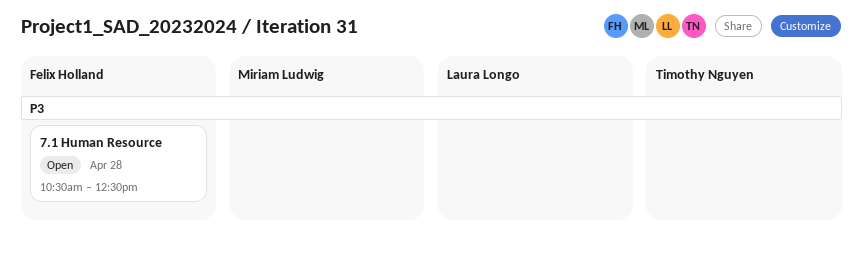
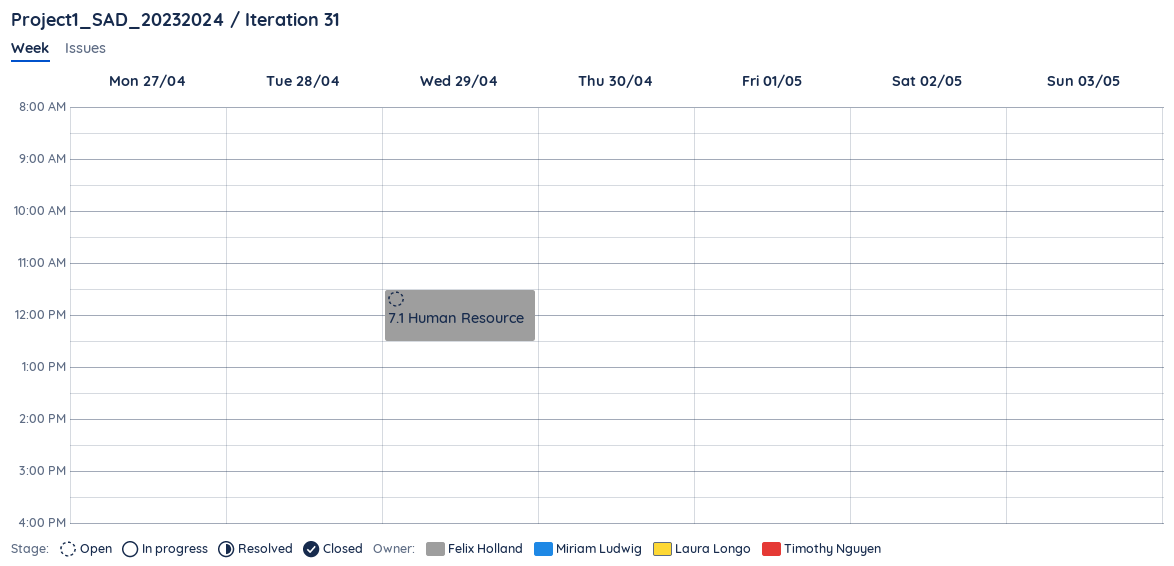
7.1 Human Resource, day: Apr 28 -> Apr 29
7.1 Human Resource, begins: 10:30 -> 11:30

